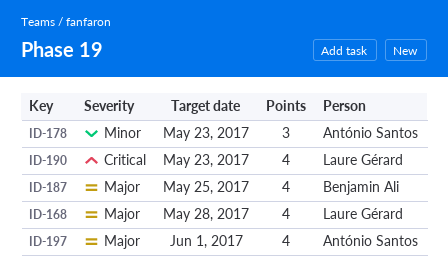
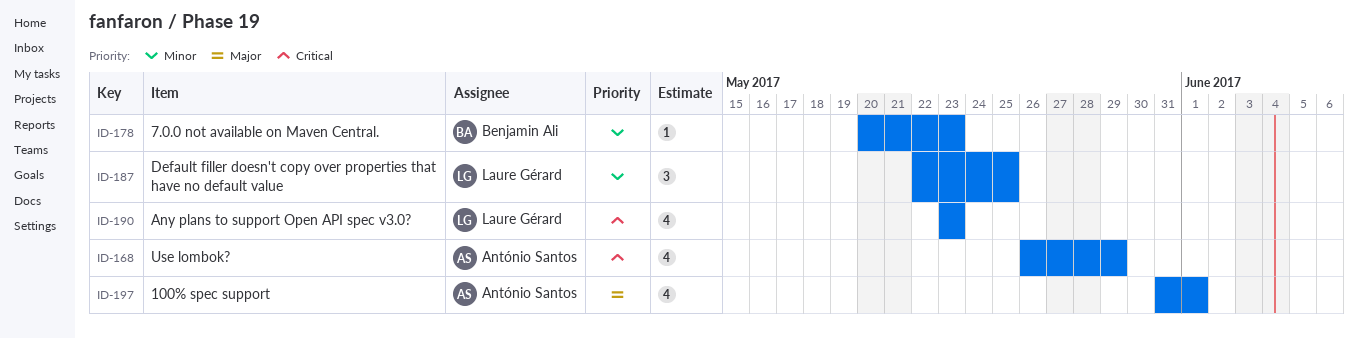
ID-168, owner: Laure Gérard -> António Santos
ID-168, priority: Major -> Critical
ID-168, due: May 28 -> May 29
ID-178, owner: António Santos -> Benjamin Ali
ID-178, estimate: 3 -> 1
ID-187, owner: Benjamin Ali -> Laure Gérard
ID-187, priority: Major -> Minor
ID-187, estimate: 4 -> 3

